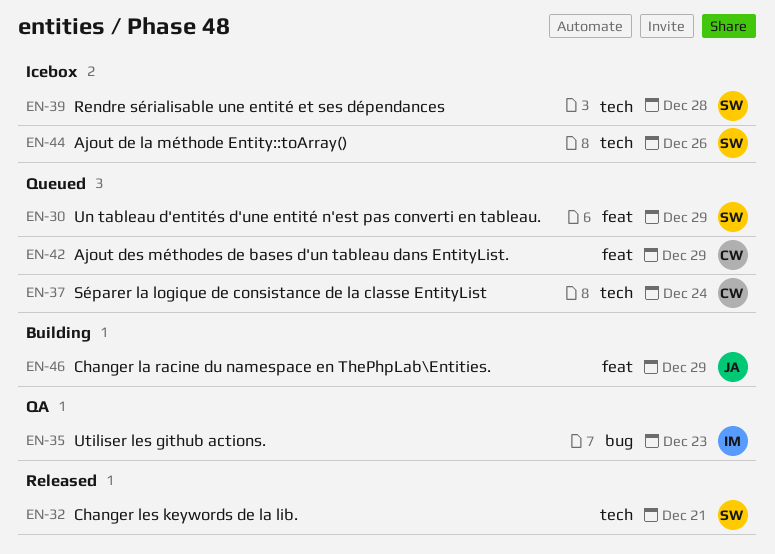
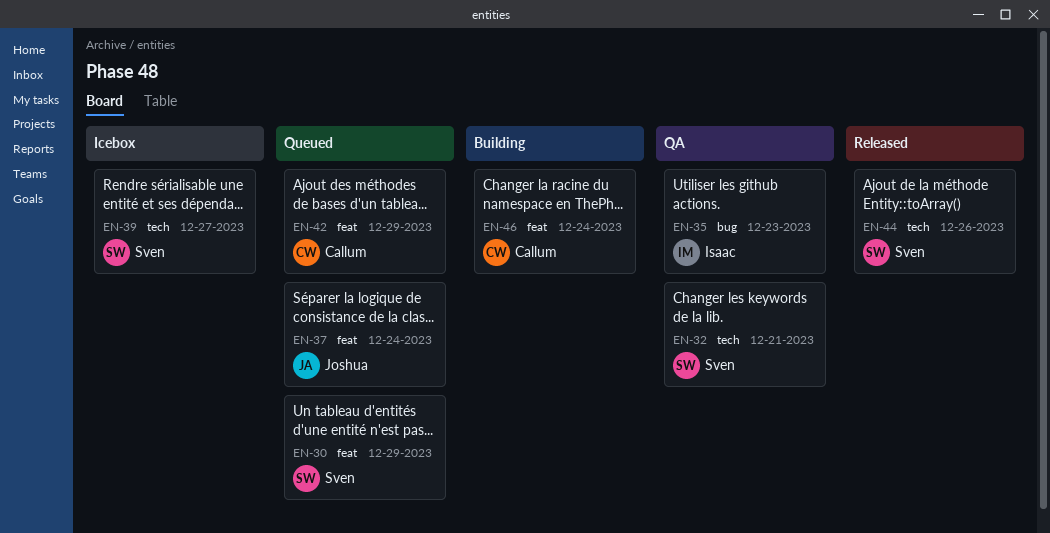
EN-32, status: Released -> QA
EN-37, owner: Callum -> Joshua
EN-37, label: tech -> feat
EN-39, due: Dec 28 -> Dec 27
EN-44, status: Icebox -> Released
EN-46, owner: Joshua -> Callum
EN-46, due: Dec 29 -> Dec 24

